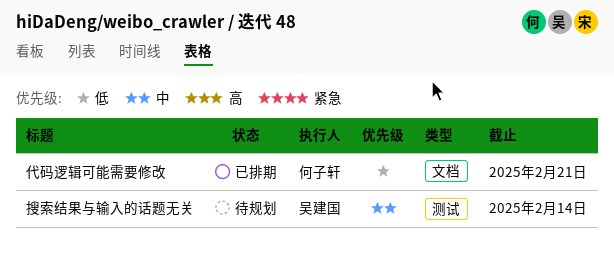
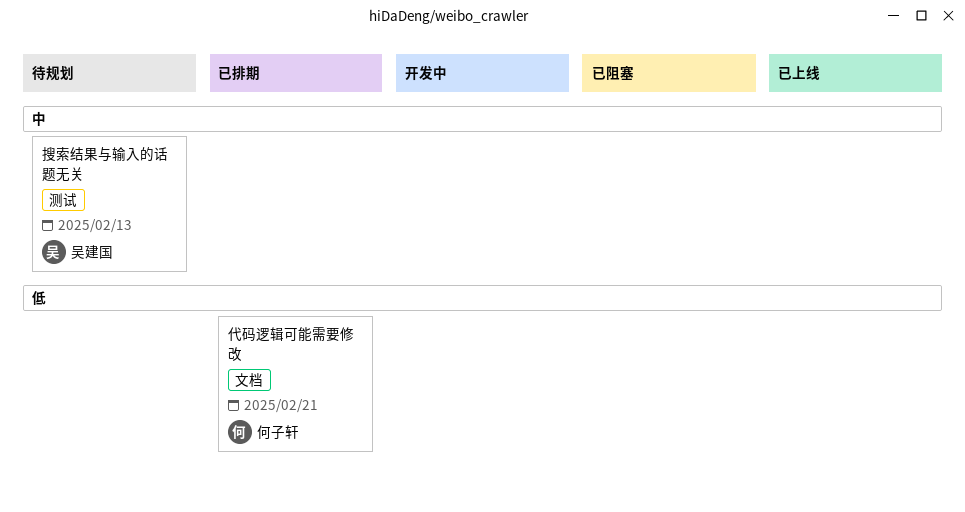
搜索结果与输入的话题无关, due: Feb 14 -> Feb 13

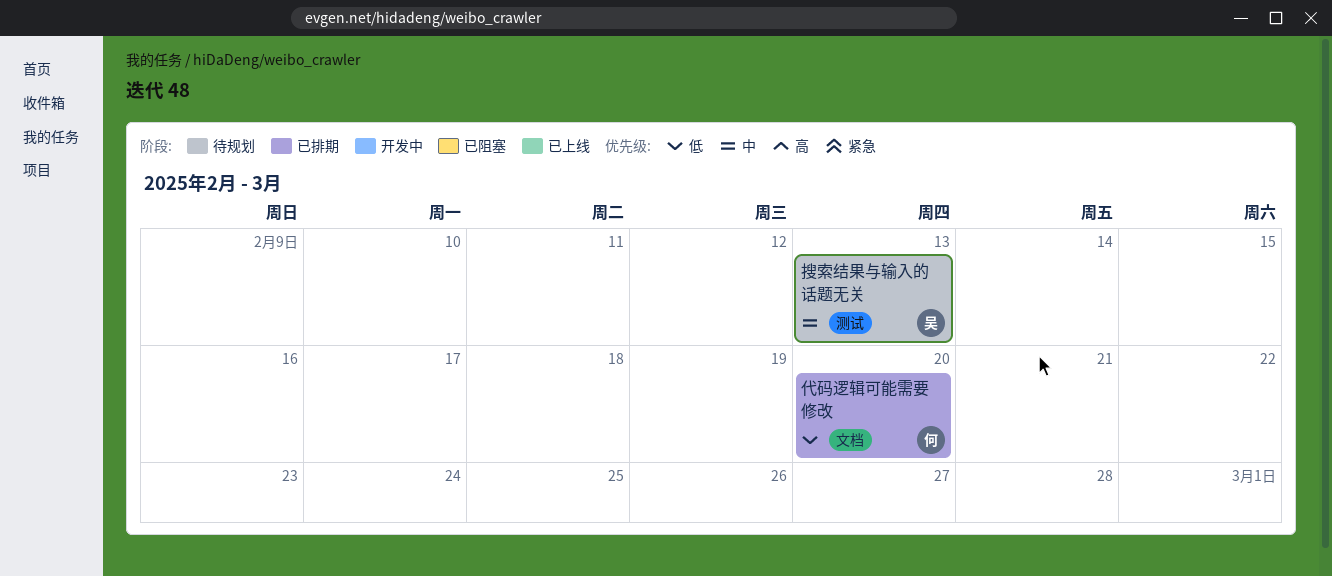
代码逻辑可能需要修改, due: Feb 21 -> Feb 20

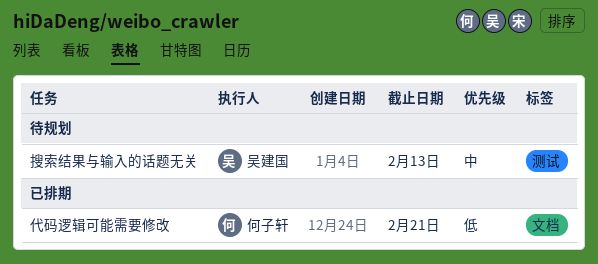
代码逻辑可能需要修改, due: Feb 20 -> Feb 21

